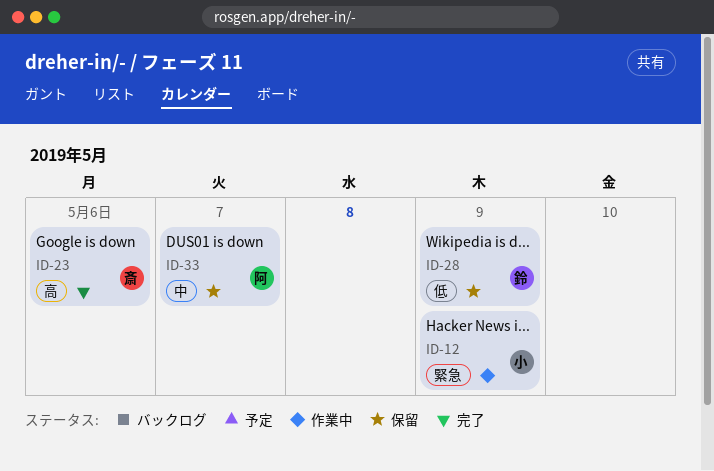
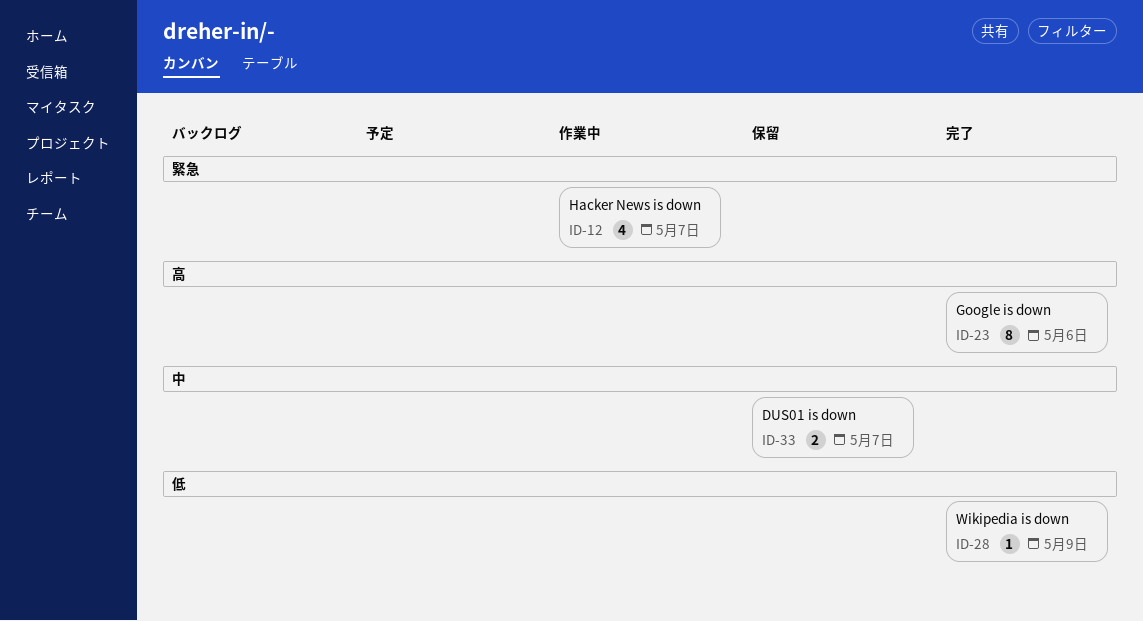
ID-12, due: May 9 -> May 7
ID-28, status: 保留 -> 完了

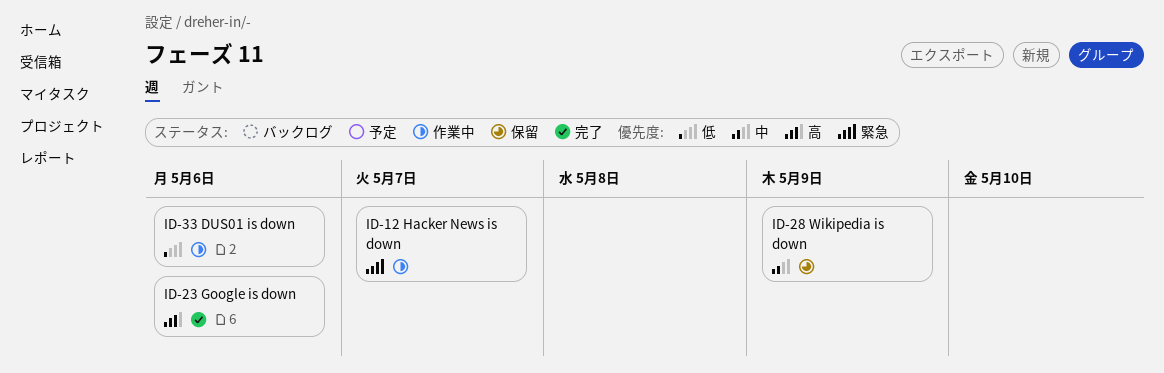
ID-28, status: 完了 -> 保留
ID-28, priority: 低 -> 中
ID-33, status: 保留 -> 作業中
ID-33, priority: 中 -> 低
ID-33, due: May 7 -> May 6

